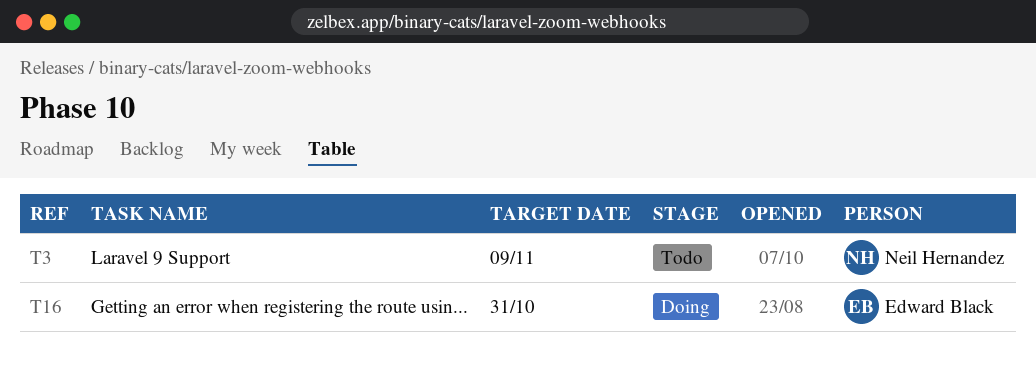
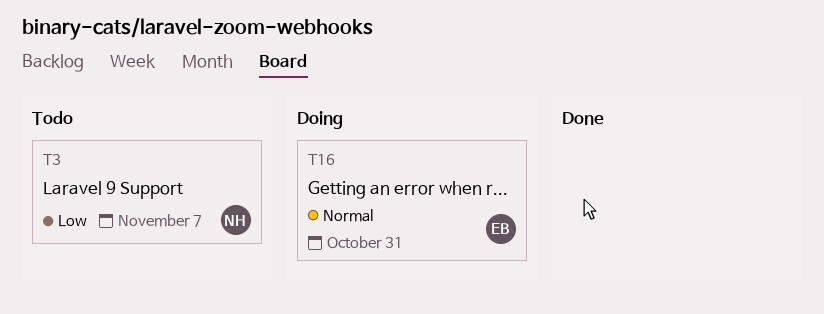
T3, due: Nov 9 -> Nov 7

